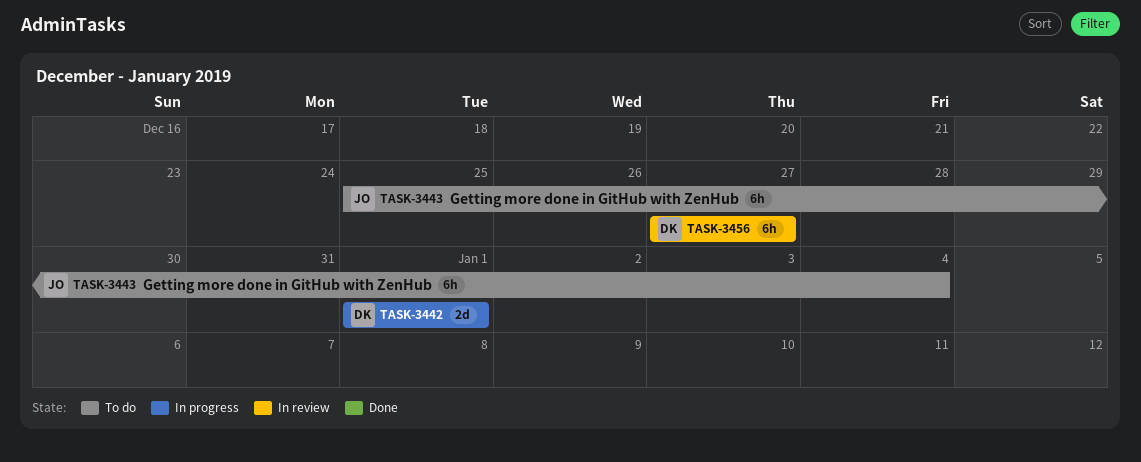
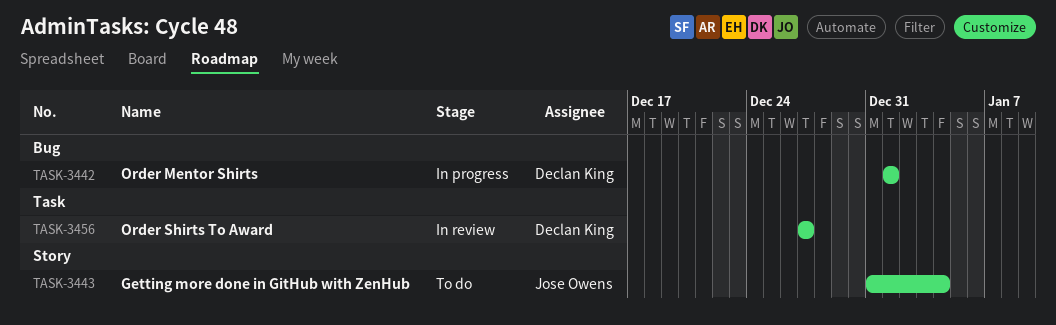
TASK-3443, start: Dec 25 -> Dec 31

